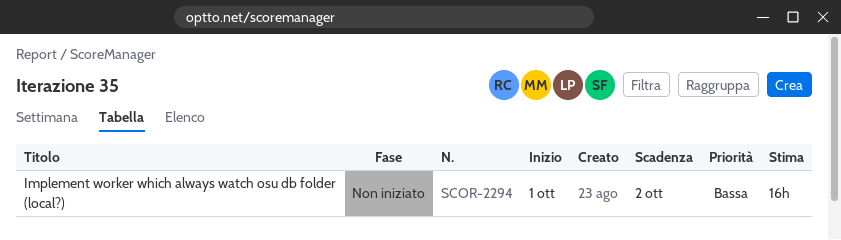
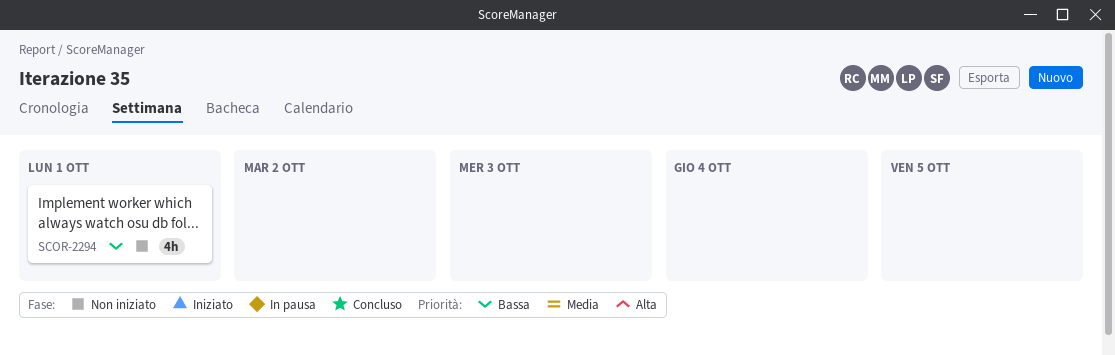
SCOR-2294, estimate: 16h -> 4h
SCOR-2294, due: Oct 2 -> Oct 1

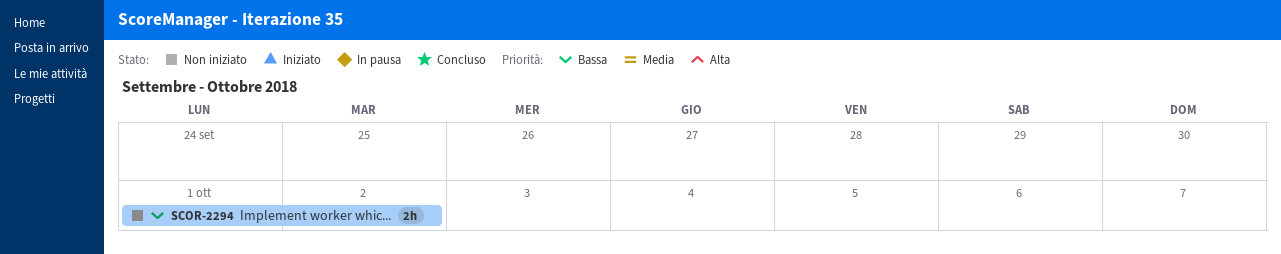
SCOR-2294, estimate: 4h -> 2h
SCOR-2294, due: Oct 1 -> Oct 2

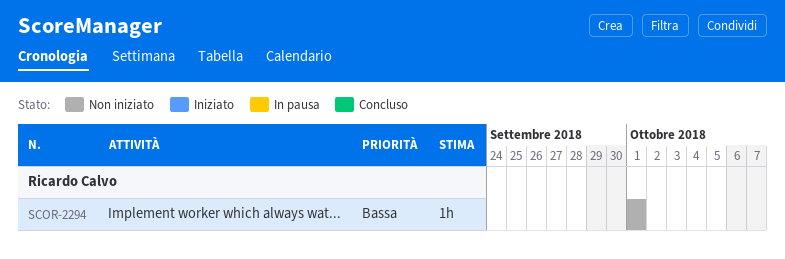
SCOR-2294, estimate: 2h -> 1h
SCOR-2294, due: Oct 2 -> Oct 1

